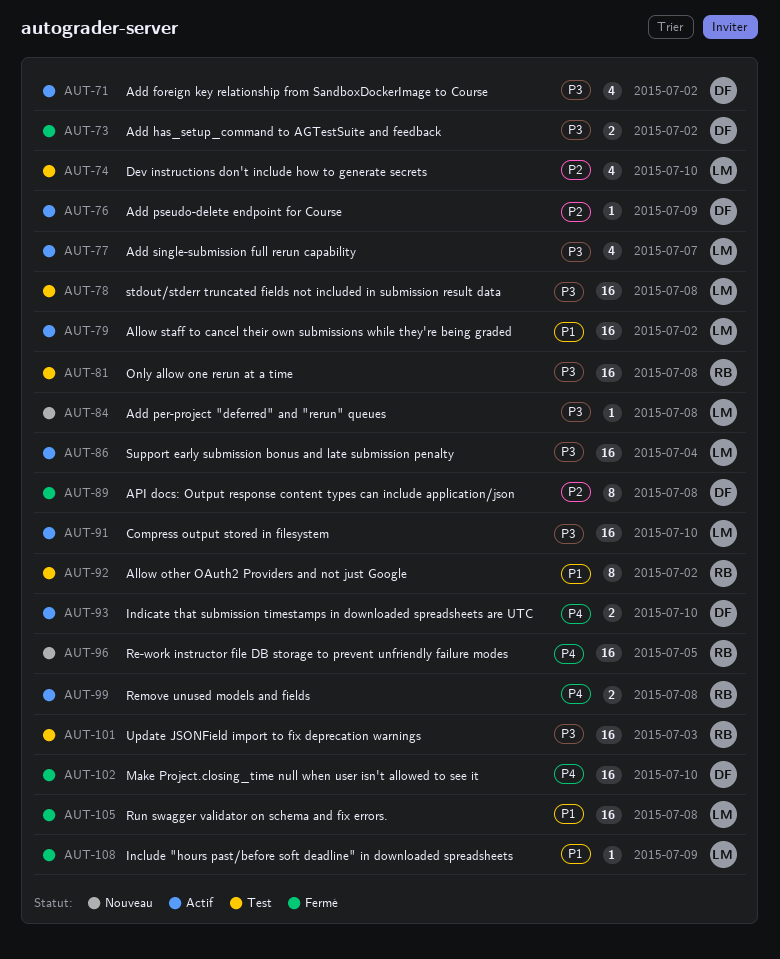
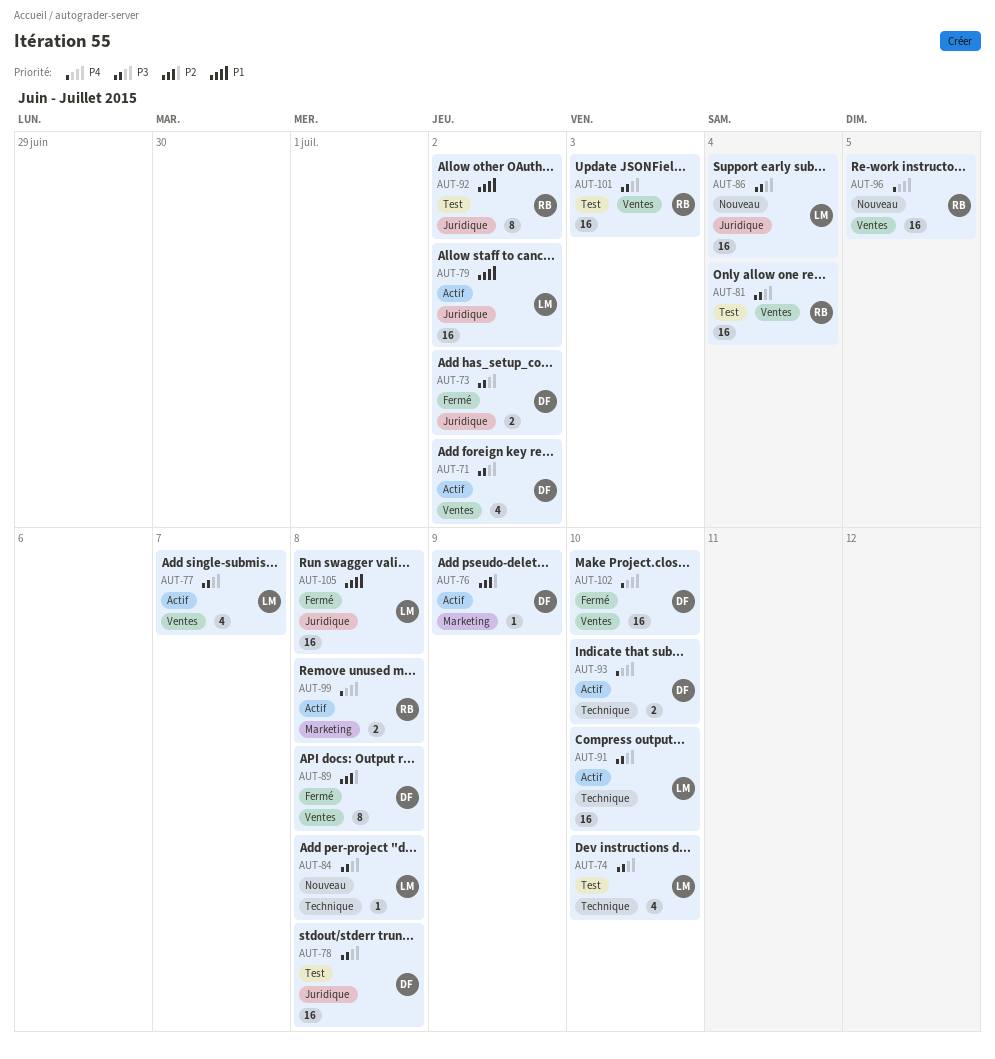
AUT-74, priority: P2 -> P3
AUT-78, owner: LM -> DF
AUT-81, due: Jul 8 -> Jul 4
AUT-86, status: Actif -> Nouveau
AUT-108: present -> none

